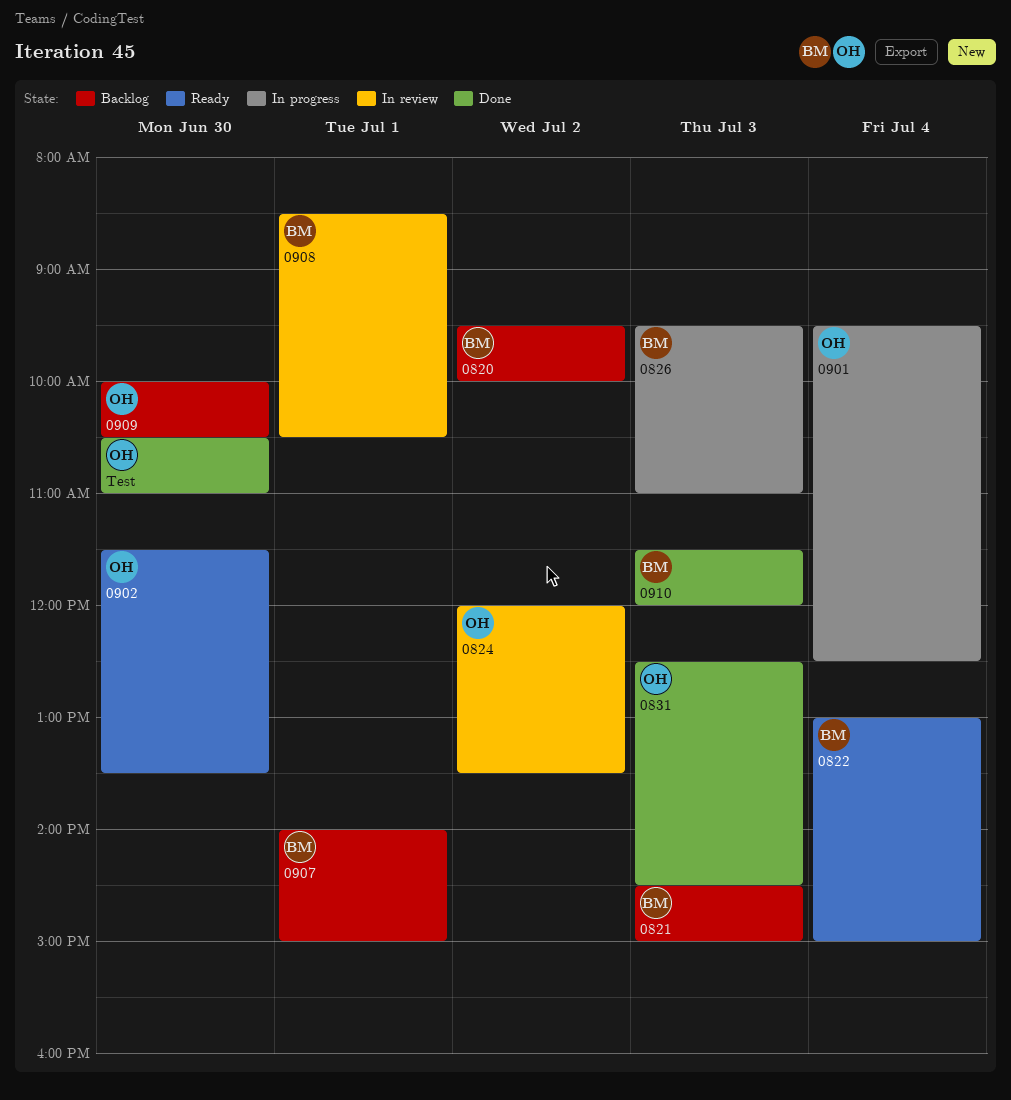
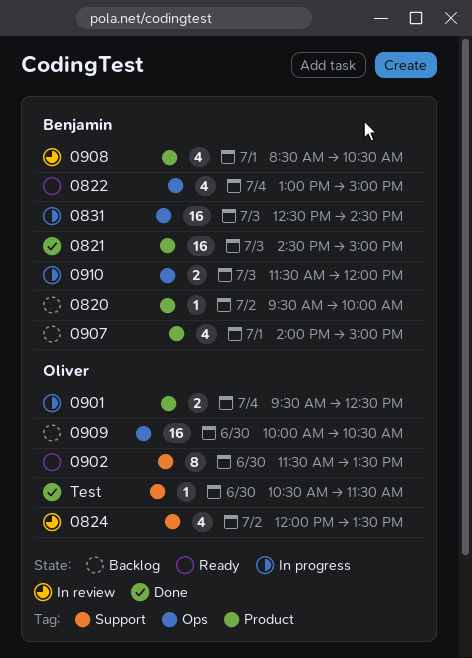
0821, status: Backlog -> Done
0826: present -> none
0831, status: Done -> In progress
0831, owner: Oliver -> Benjamin
0910, status: Done -> In progress
Test, ends: 11:00 -> 11:30

